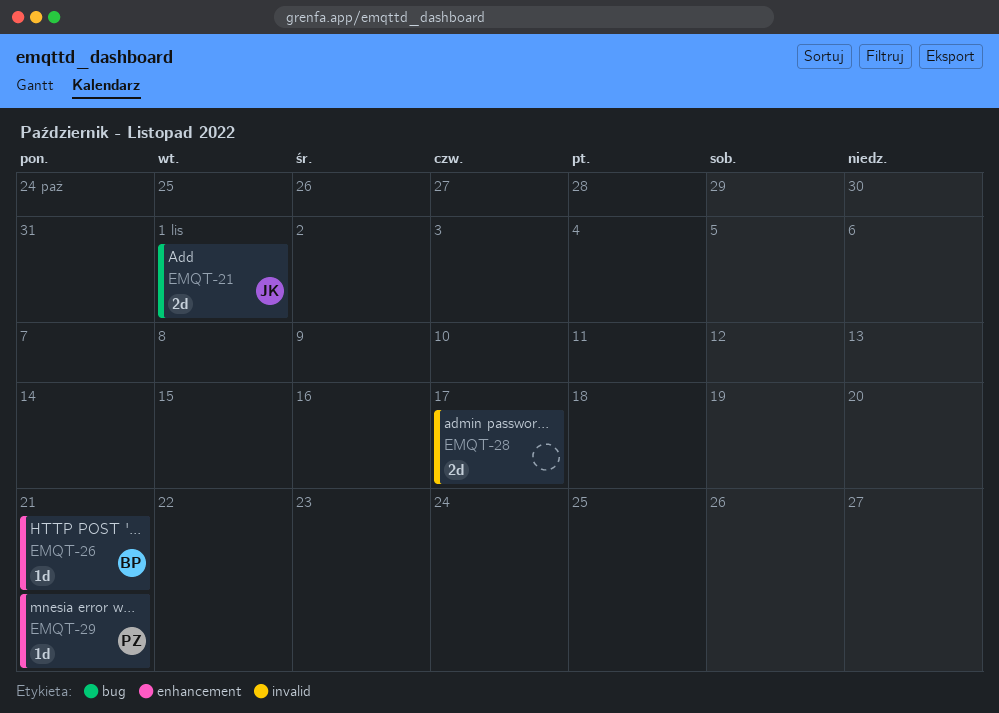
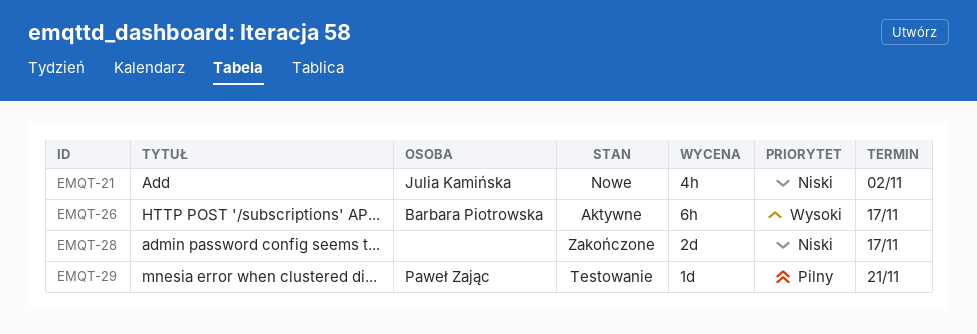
EMQT-21, estimate: 2d -> 4h
EMQT-21, due: Nov 1 -> Nov 2
EMQT-26, estimate: 1d -> 6h
EMQT-26, due: Nov 21 -> Nov 17

